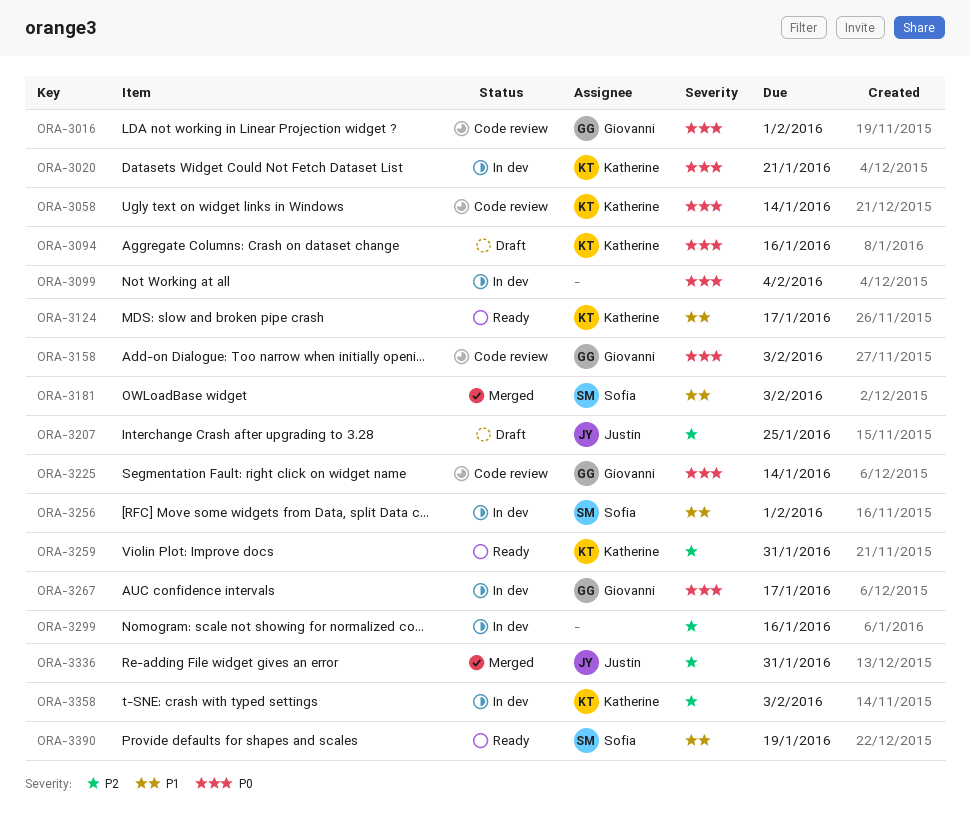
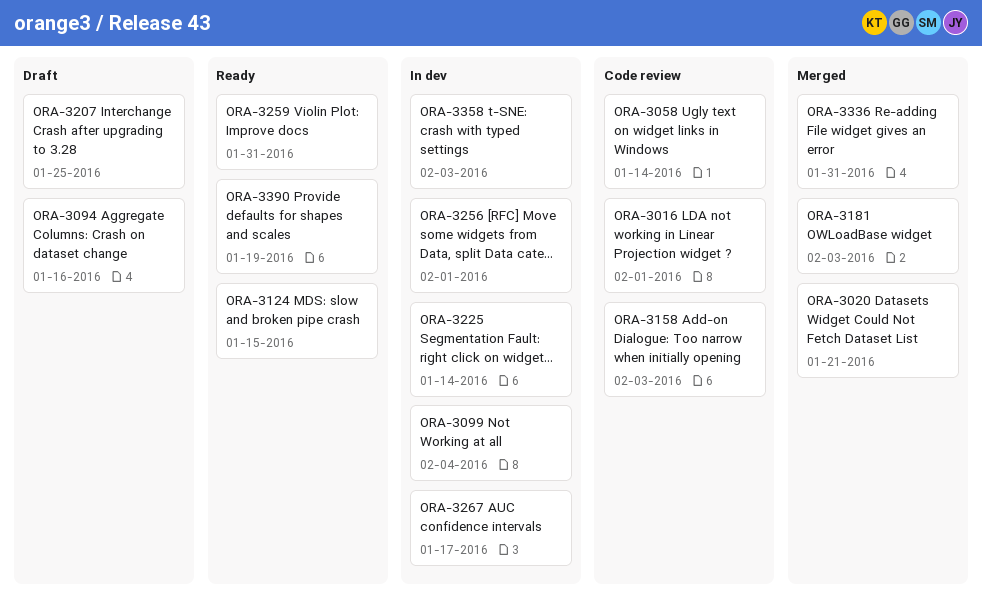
ORA-3020, status: In dev -> Merged
ORA-3124, due: Jan 17 -> Jan 15
ORA-3225, status: Code review -> In dev
ORA-3299: present -> none

